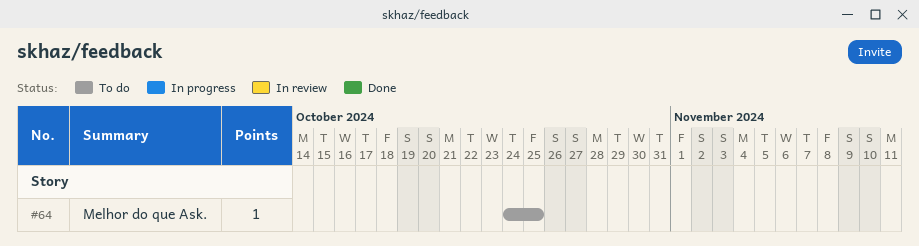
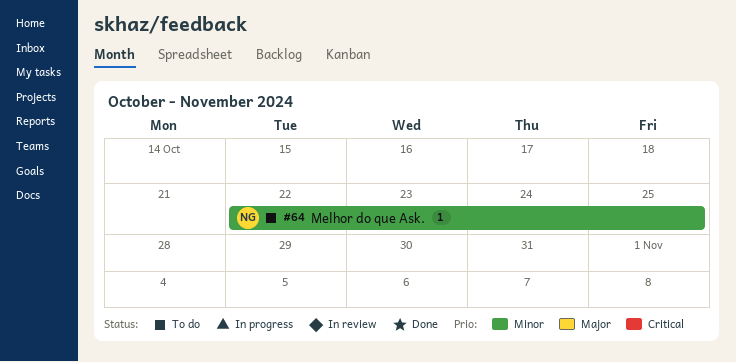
#64, start: Oct 24 -> Oct 22

